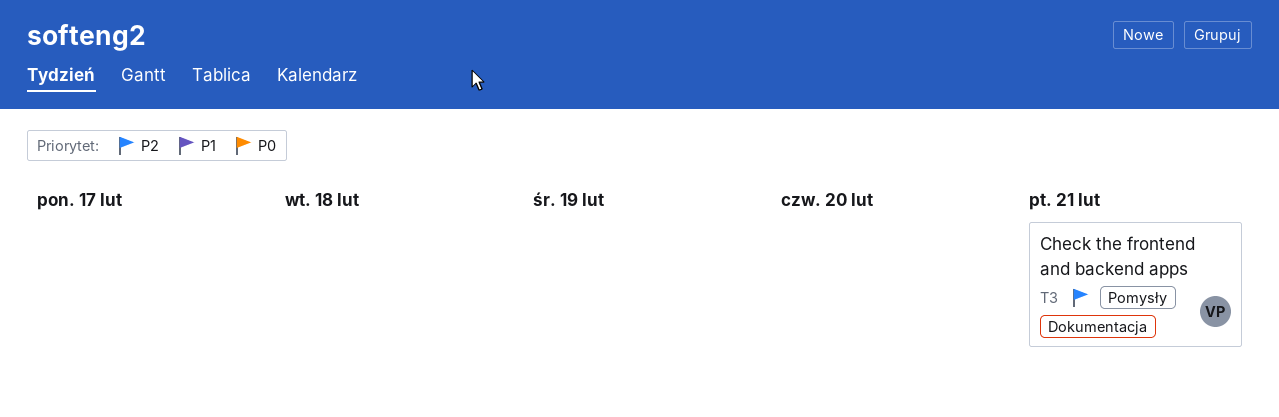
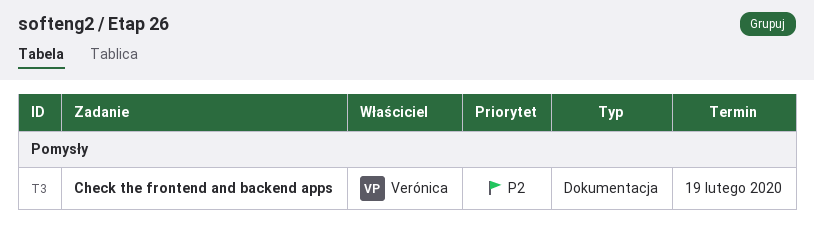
T3, due: Feb 21 -> Feb 19

